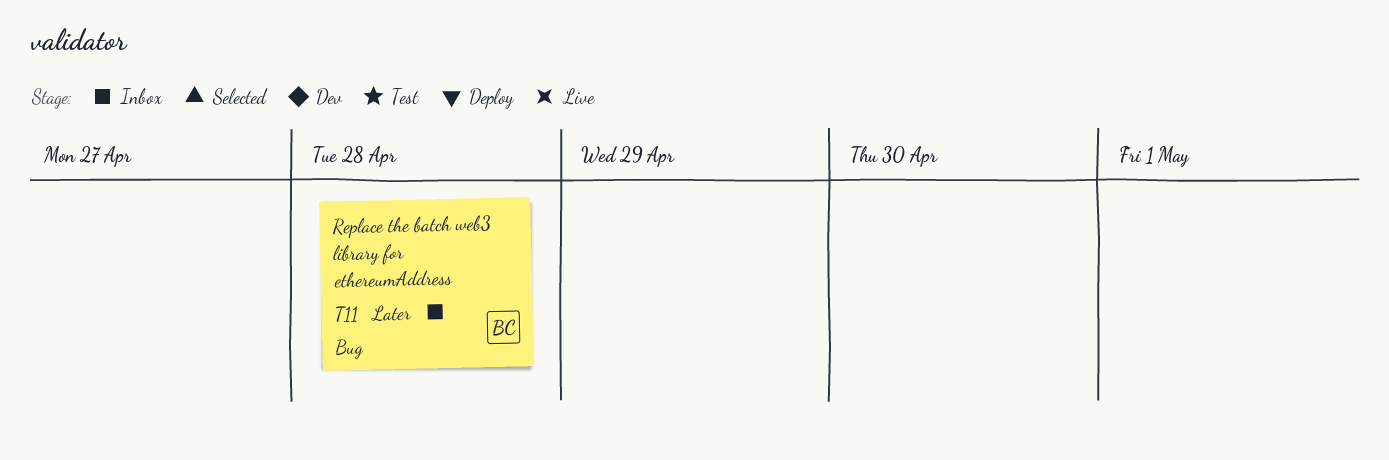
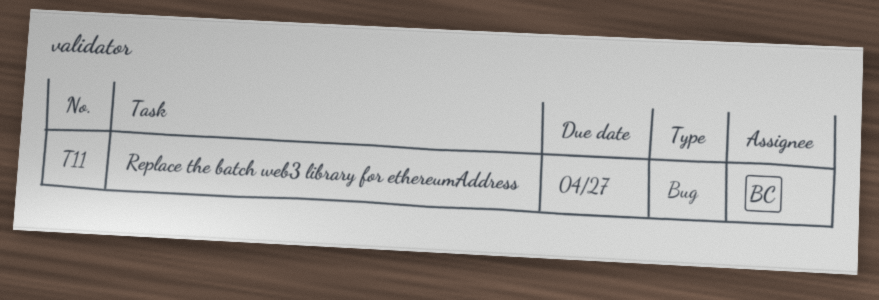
T11, due: Apr 28 -> Apr 27

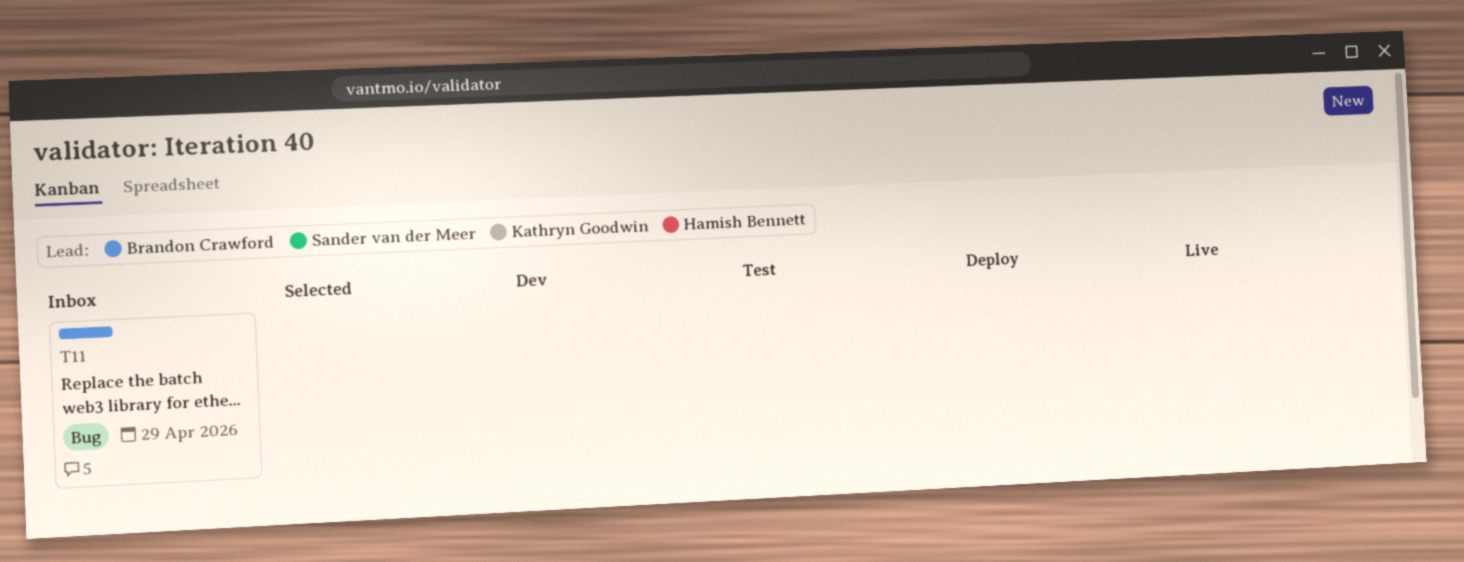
T11, due: Apr 27 -> Apr 29

